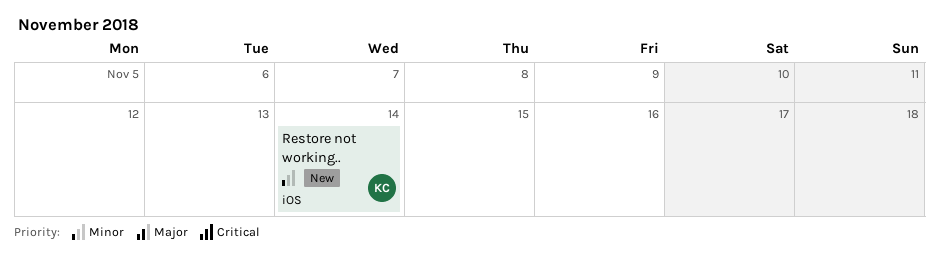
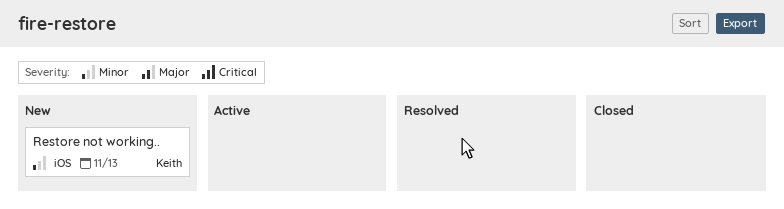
Restore not working.., due: Nov 14 -> Nov 13

